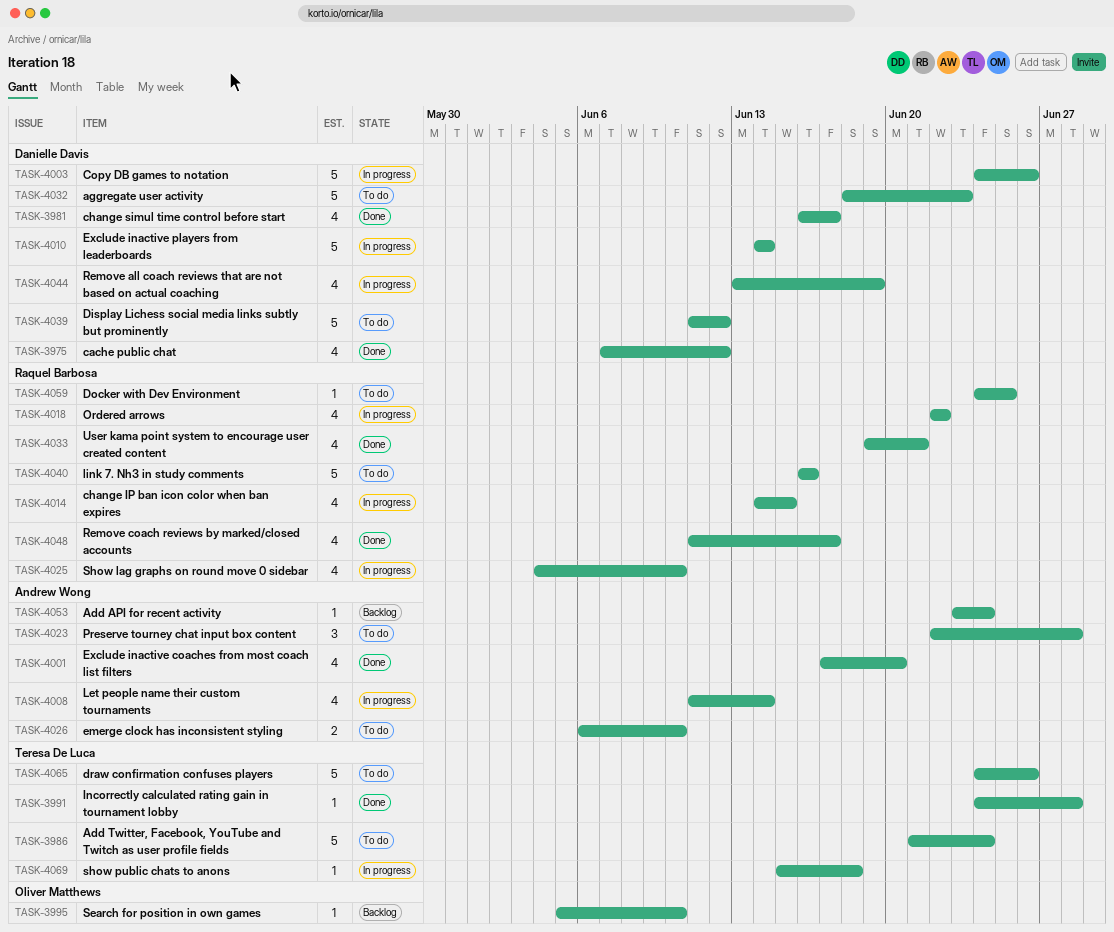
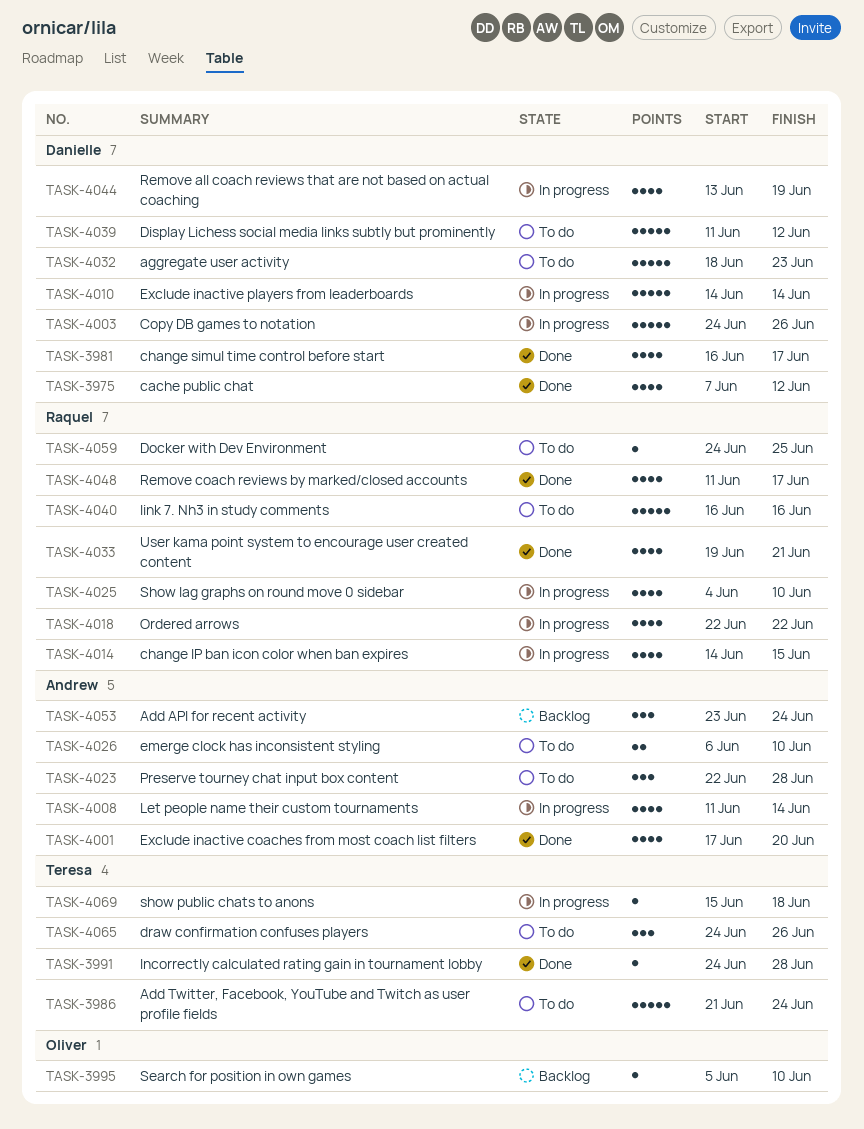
TASK-4053, estimate: 1 -> 3
TASK-4065, estimate: 5 -> 3

